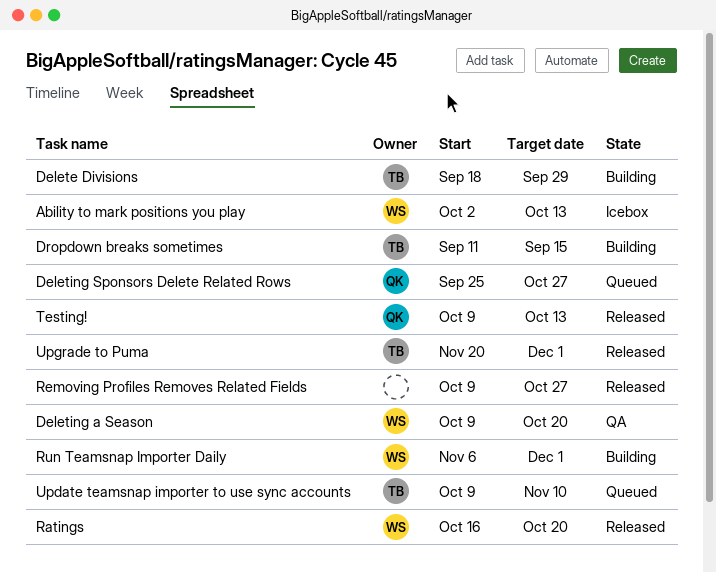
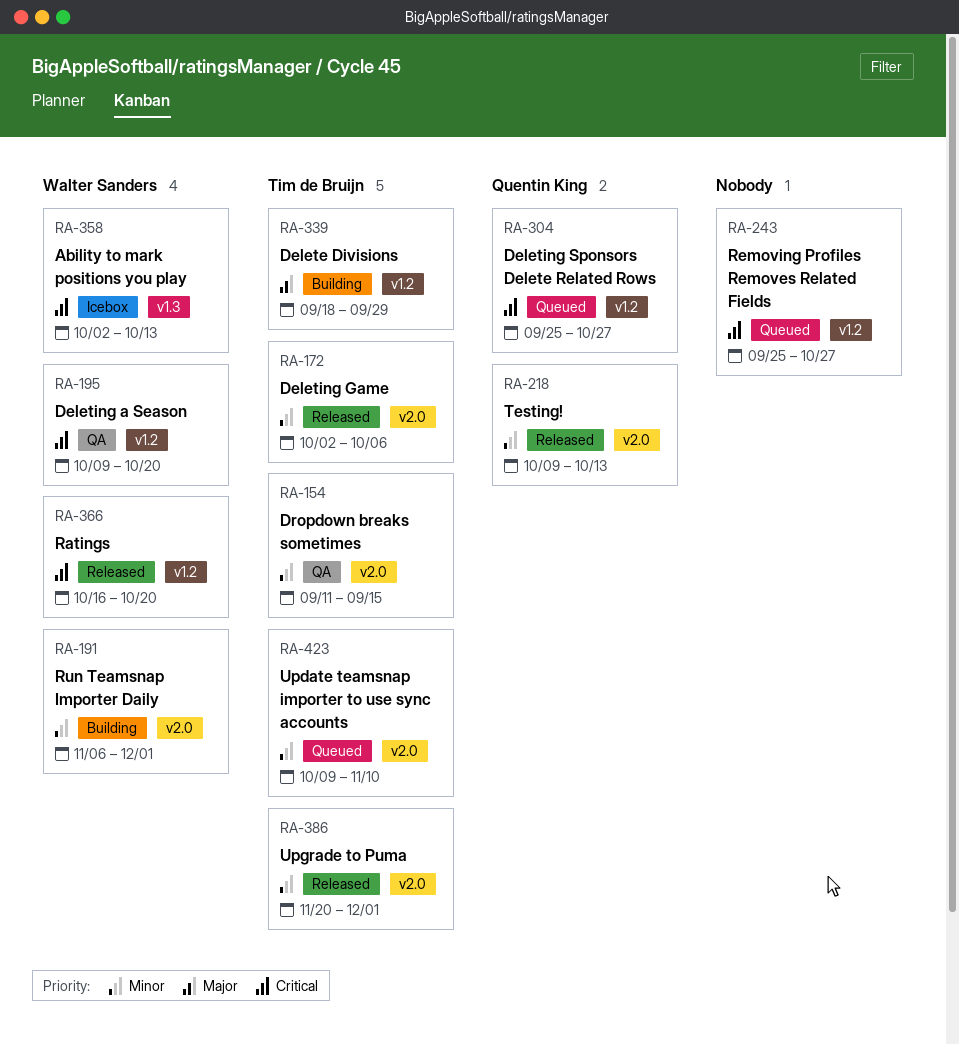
Deleting Game: none -> present
Dropdown breaks sometimes, status: Building -> QA
Removing Profiles Removes Related Fields, status: Released -> Queued
Removing Profiles Removes Related Fields, start: Oct 9 -> Sep 25

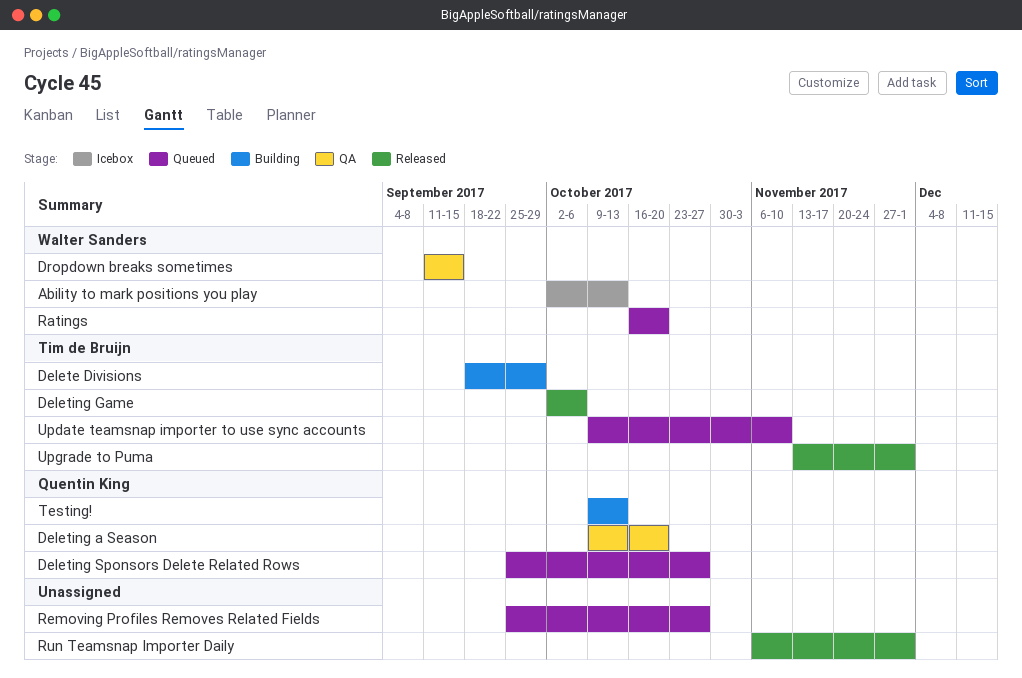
Deleting a Season, owner: Walter Sanders -> Quentin King
Dropdown breaks sometimes, owner: Tim de Bruijn -> Walter Sanders
Ratings, status: Released -> Queued
Run Teamsnap Importer Daily, status: Building -> Released
Run Teamsnap Importer Daily, owner: Walter Sanders -> none
Testing!, status: Released -> Building
Upgrade to Puma, start: Nov 20 -> Nov 13

